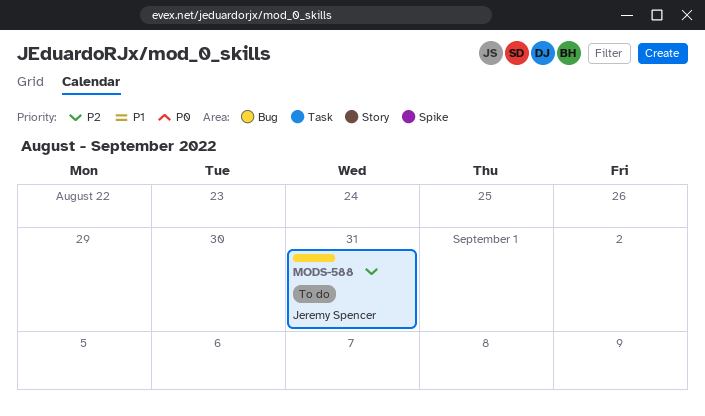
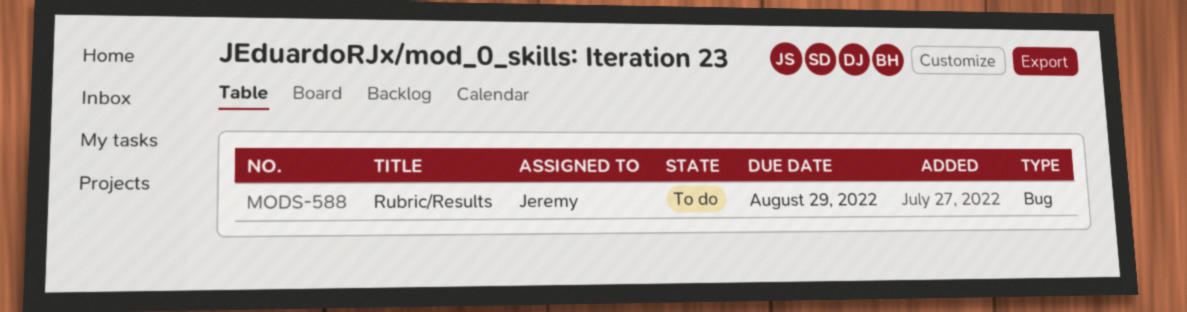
MODS-588, due: Aug 31 -> Aug 29

